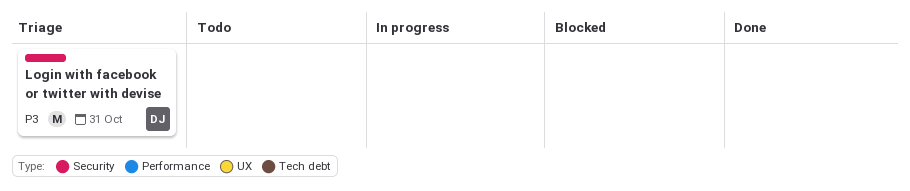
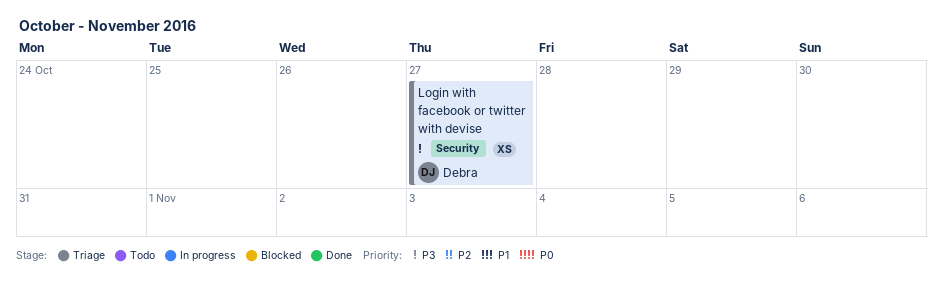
Login with facebook or twitter with devise, estimate: M -> XS
Login with facebook or twitter with devise, due: Oct 31 -> Oct 27

